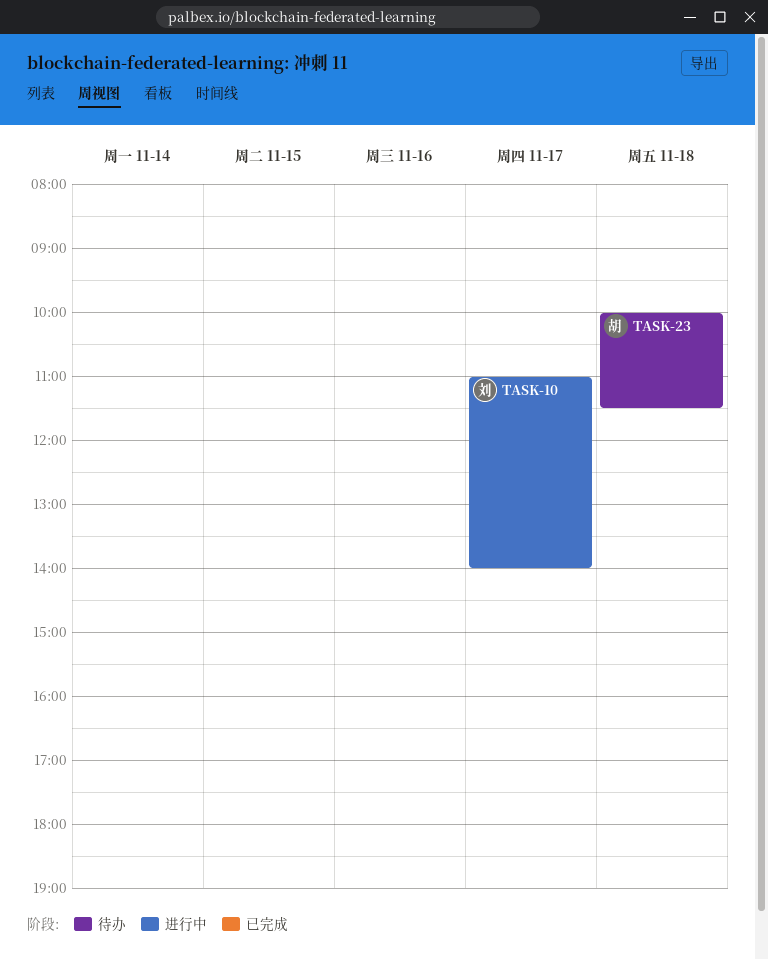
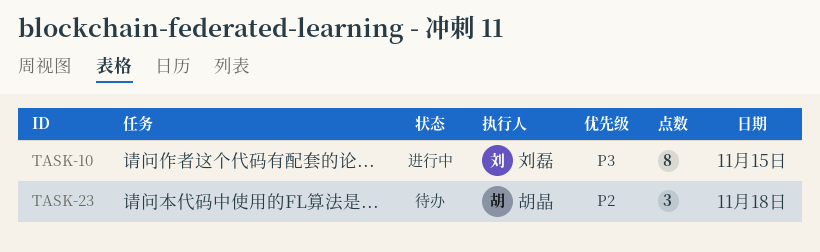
TASK-10, day: Nov 17 -> Nov 15

